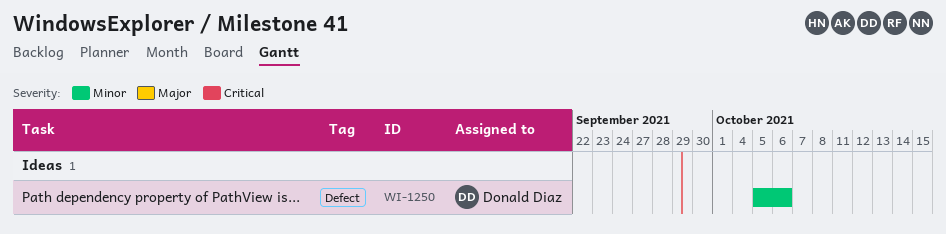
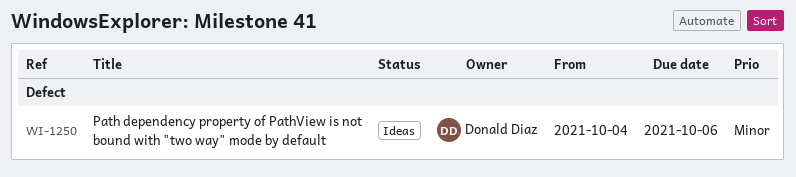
WI-1250, start: Oct 5 -> Oct 4

